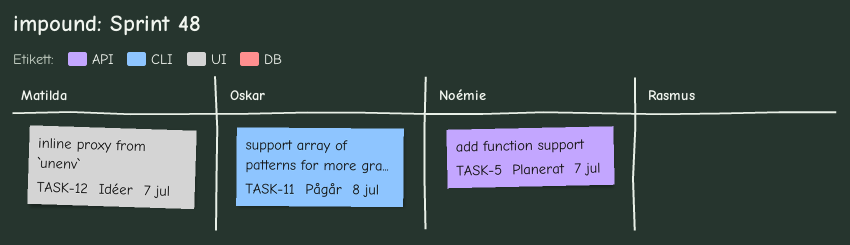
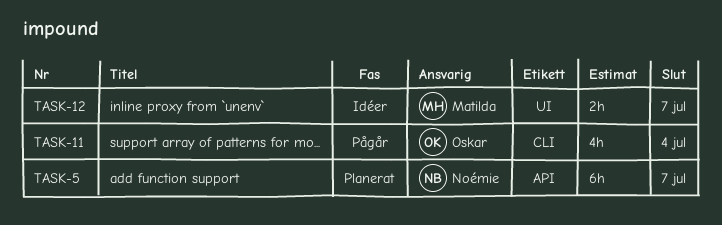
TASK-11, due: Jul 8 -> Jul 4

